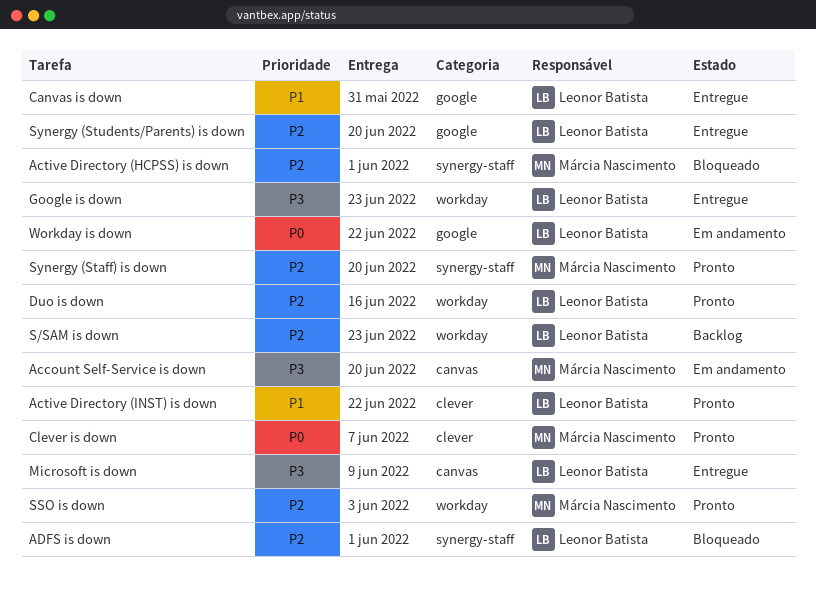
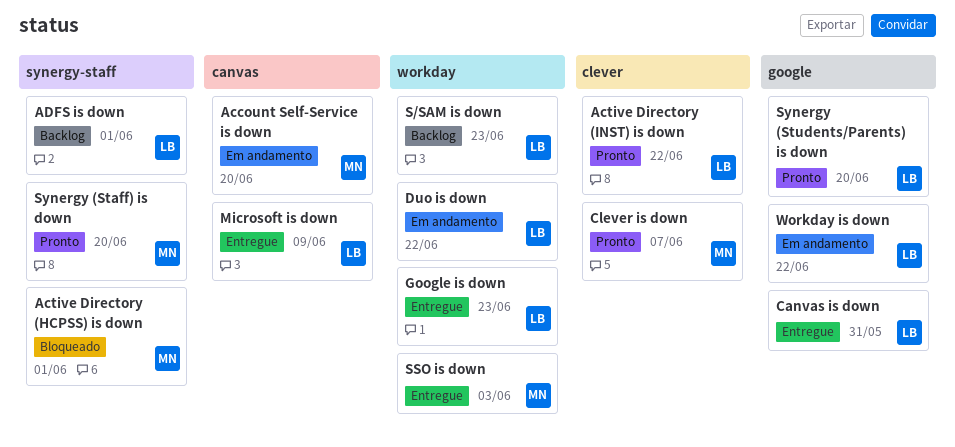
ADFS is down, status: Bloqueado -> Backlog
Duo is down, status: Pronto -> Em andamento
Duo is down, due: Jun 16 -> Jun 22
SSO is down, status: Pronto -> Entregue
Synergy (Students/Parents) is down, status: Entregue -> Pronto

